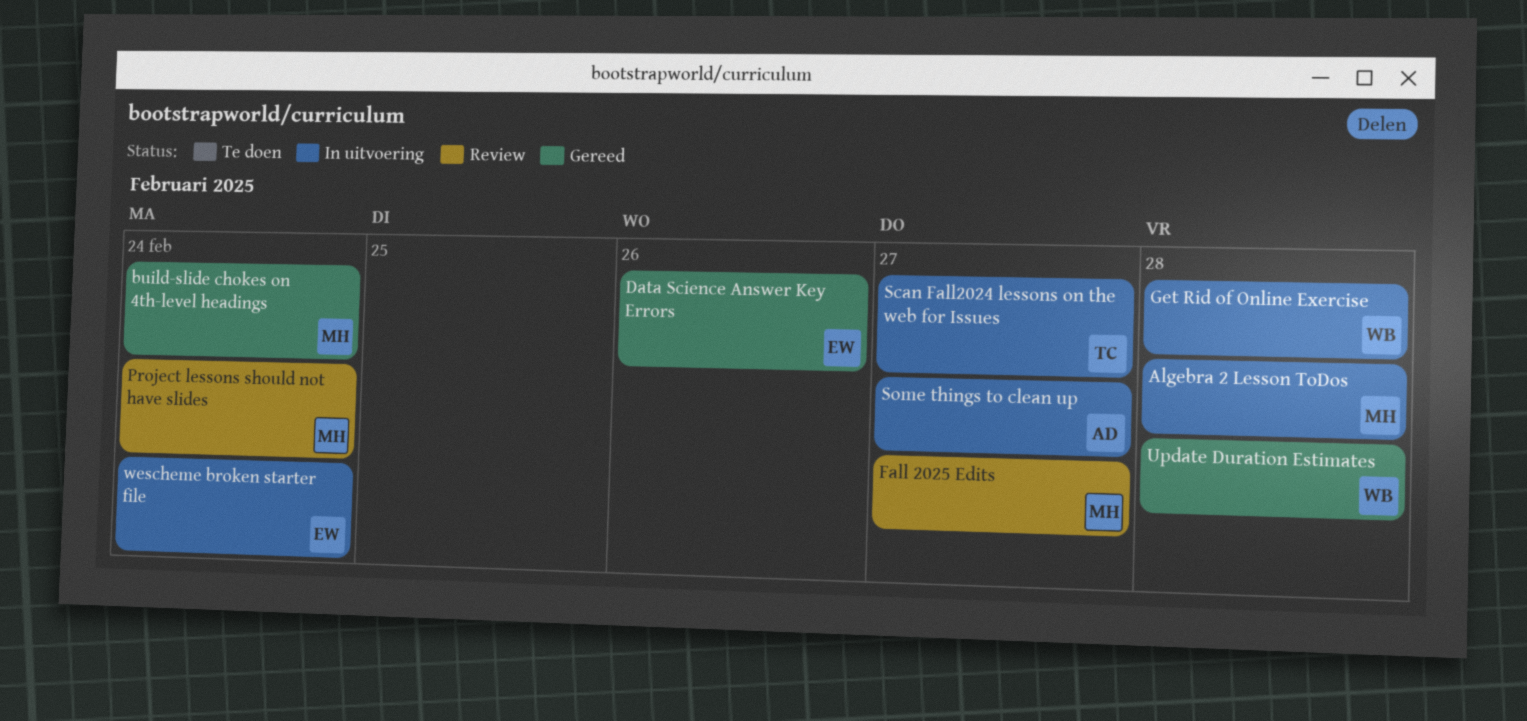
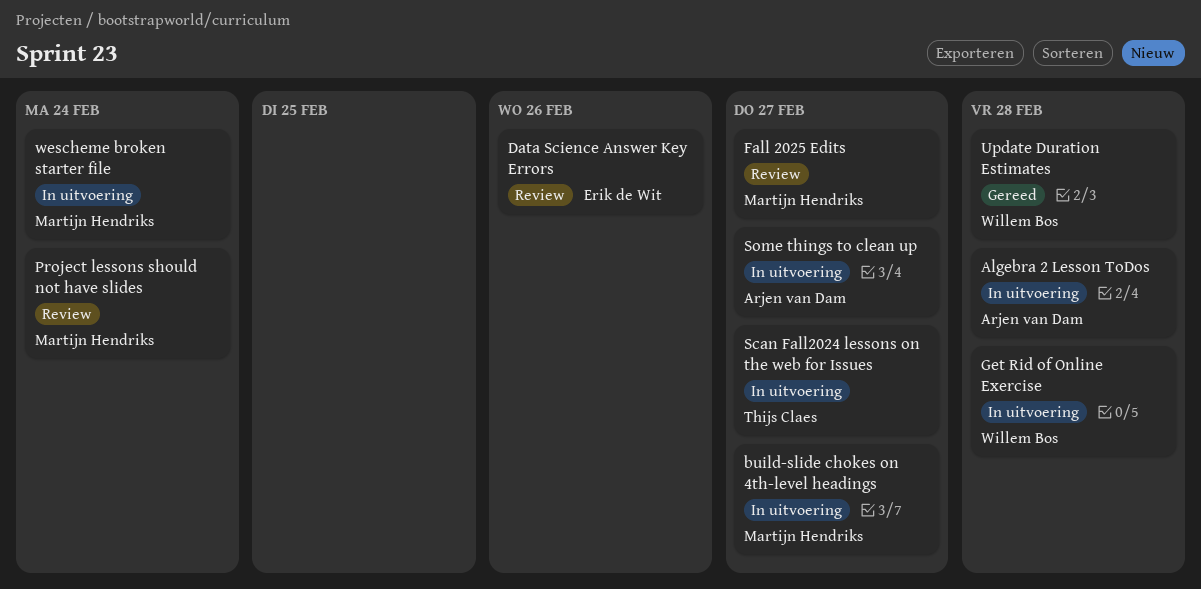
Algebra 2 Lesson ToDos, owner: Martijn Hendriks -> Arjen van Dam
build-slide chokes on 4th-level headings, status: Gereed -> In uitvoering
build-slide chokes on 4th-level headings, due: Feb 24 -> Feb 27
Data Science Answer Key Errors, status: Gereed -> Review
wescheme broken starter file, owner: Erik de Wit -> Martijn Hendriks

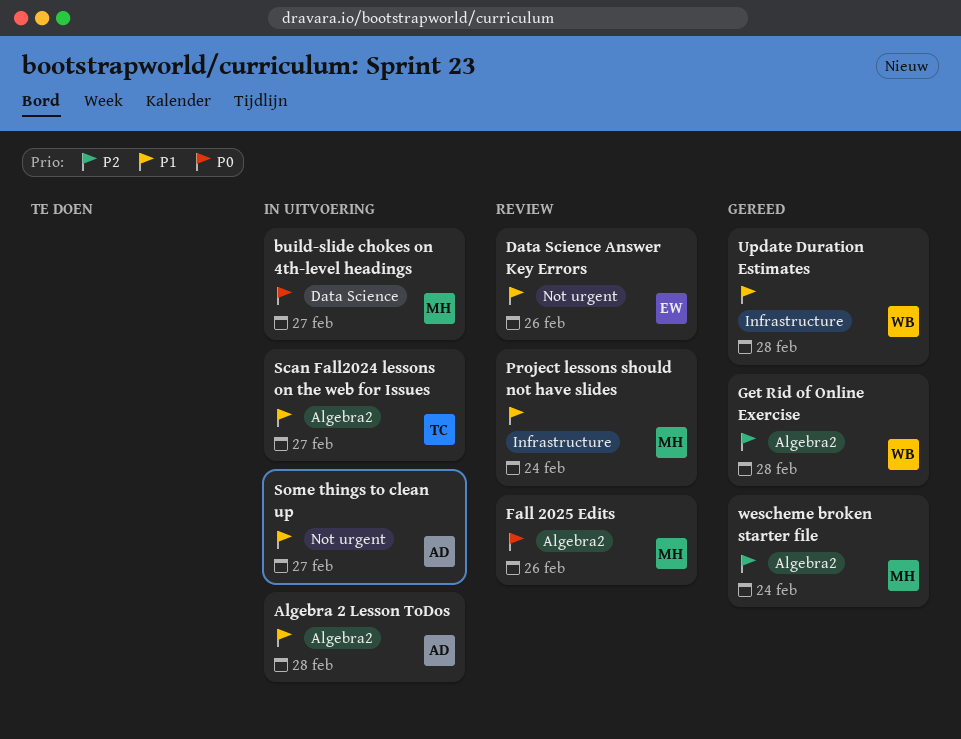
Fall 2025 Edits, due: Feb 27 -> Feb 26
Get Rid of Online Exercise, status: In uitvoering -> Gereed
wescheme broken starter file, status: In uitvoering -> Gereed

